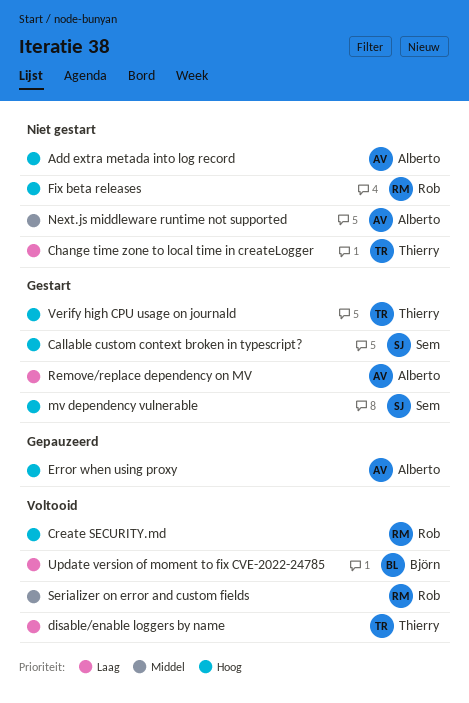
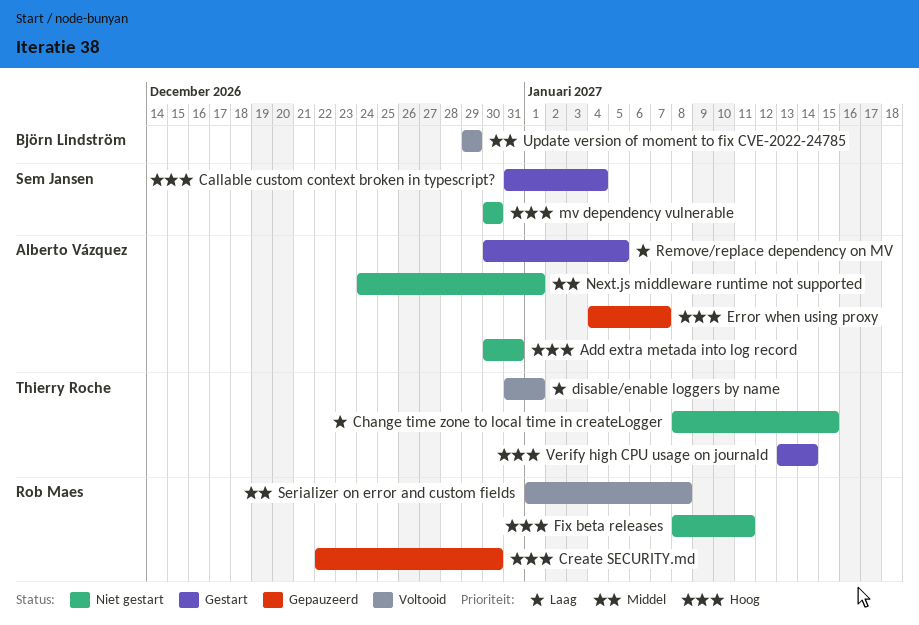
Create SECURITY.md, status: Voltooid -> Gepauzeerd
mv dependency vulnerable, status: Gestart -> Niet gestart
Update version of moment to fix CVE-2022-24785, priority: Laag -> Middel

